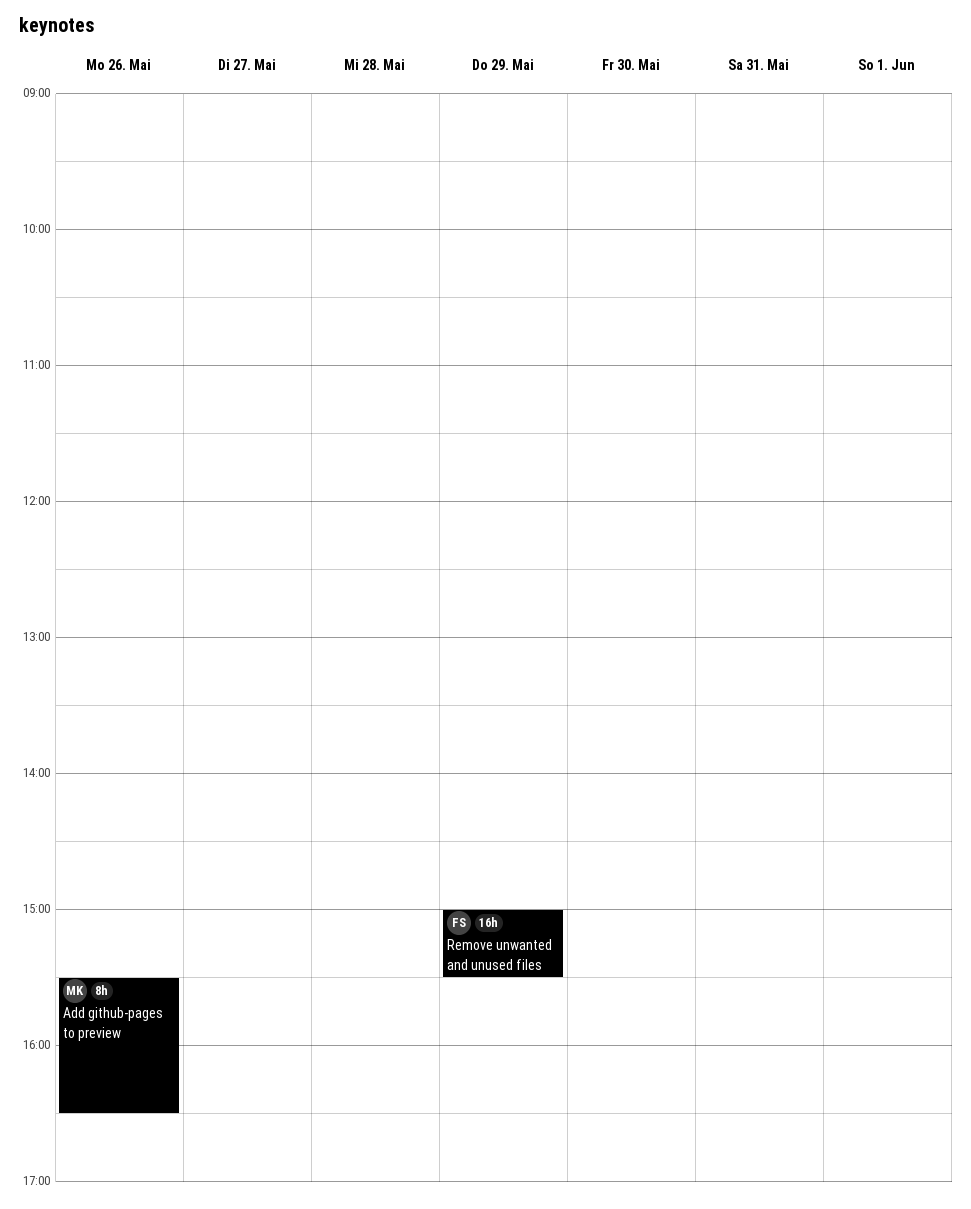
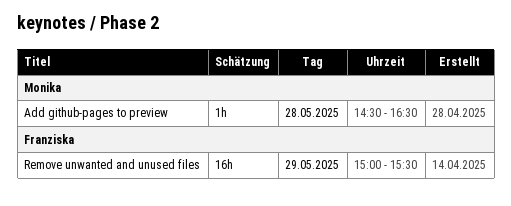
Add github-pages to preview, estimate: 8h -> 1h
Add github-pages to preview, day: May 26 -> May 28
Add github-pages to preview, begins: 15:30 -> 14:30

